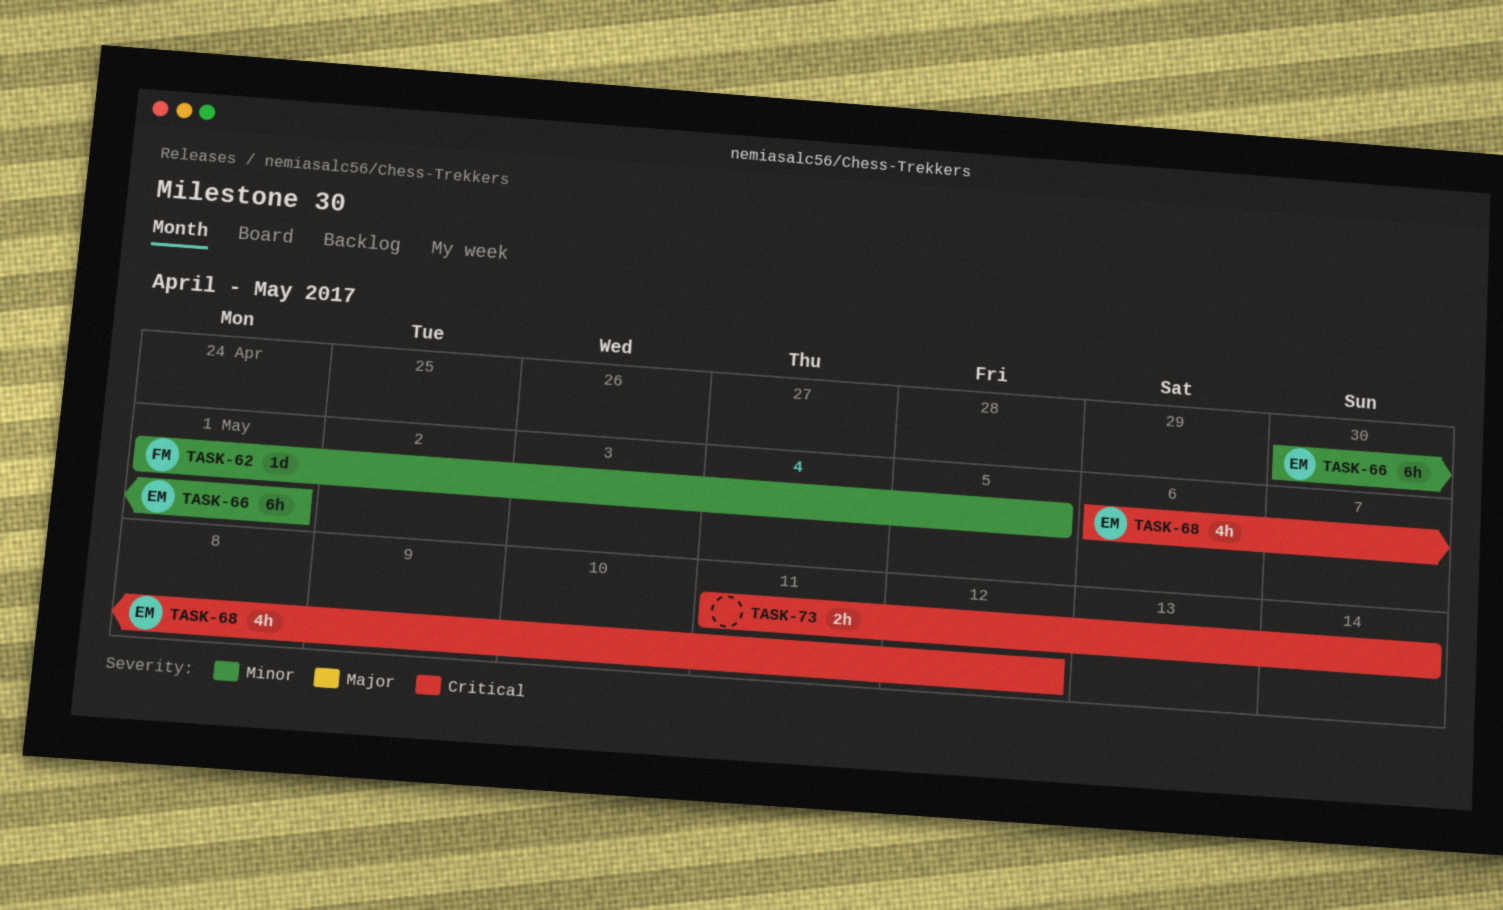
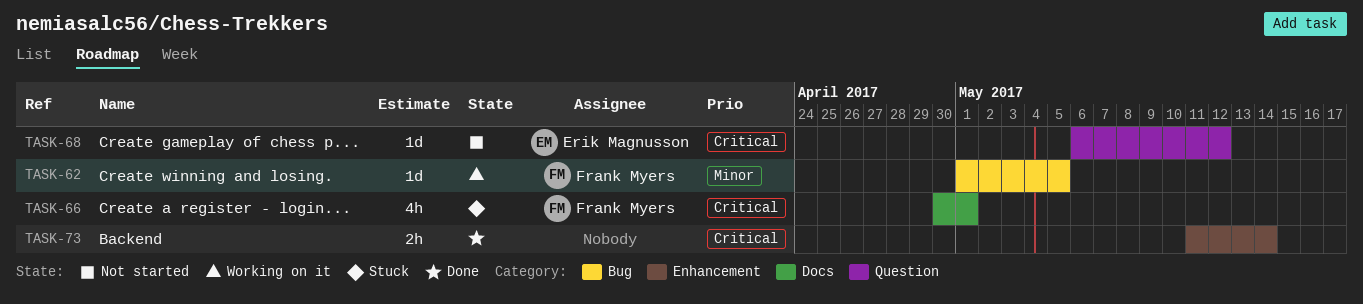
TASK-66, owner: Erik Magnusson -> Frank Myers
TASK-66, priority: Minor -> Critical
TASK-66, estimate: 6h -> 4h
TASK-68, estimate: 4h -> 1d

